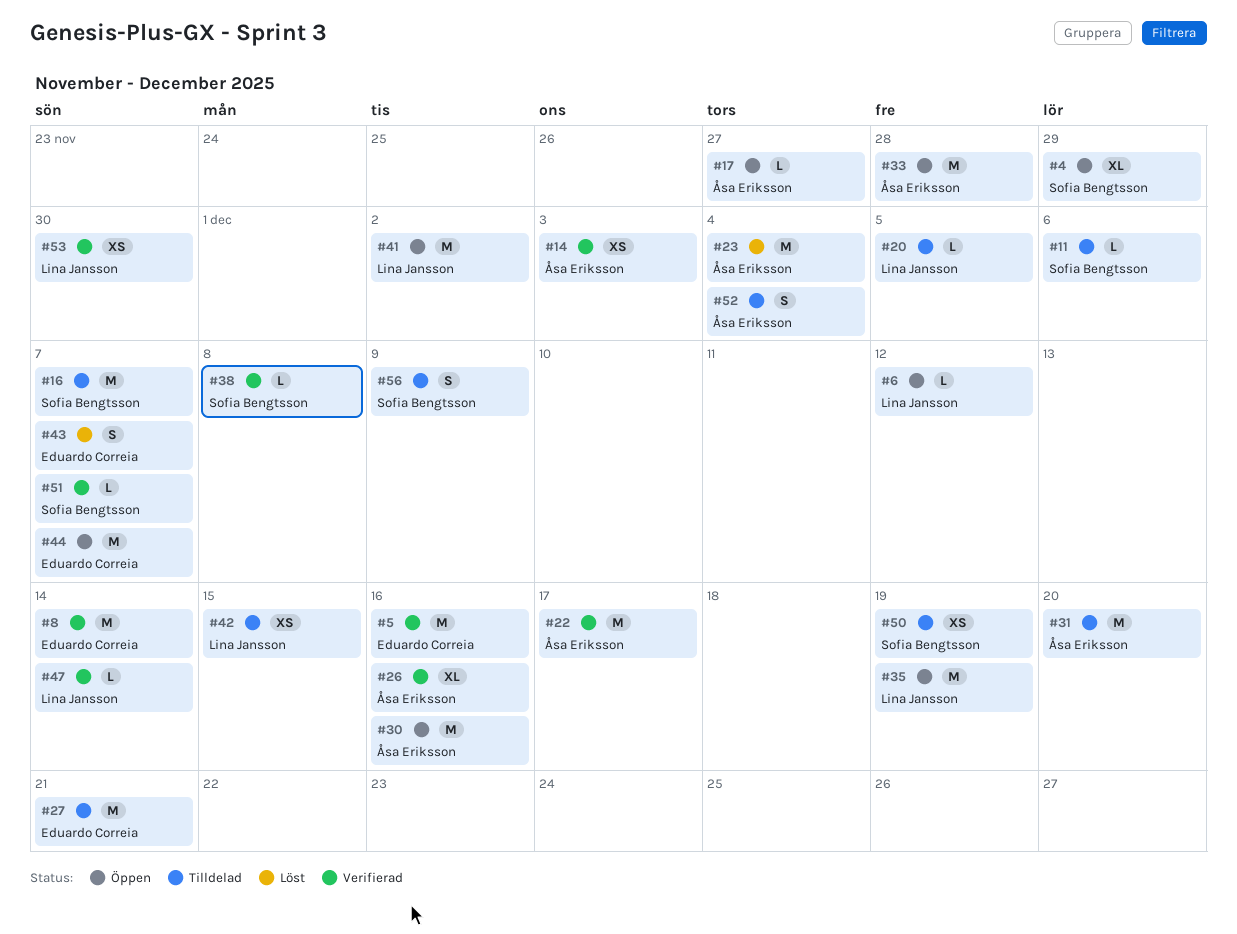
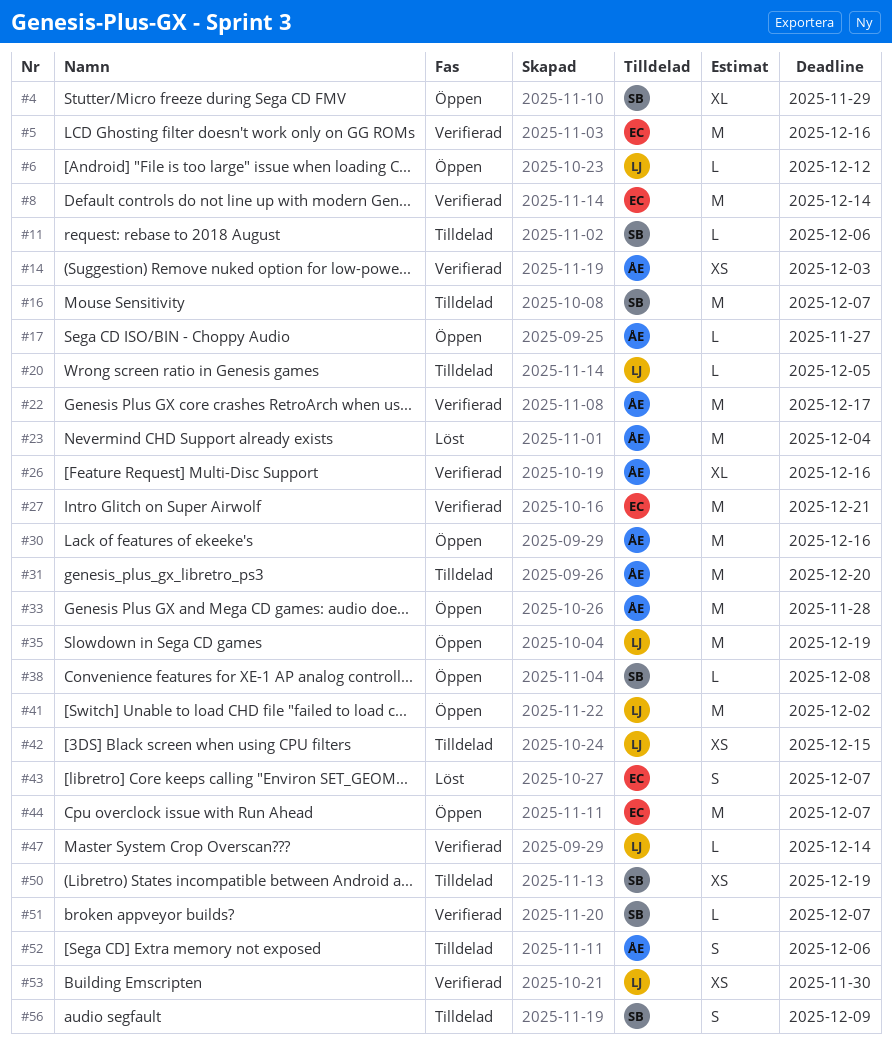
#27, status: Tilldelad -> Verifierad
#38, status: Verifierad -> Öppen
#52, due: Dec 4 -> Dec 6

